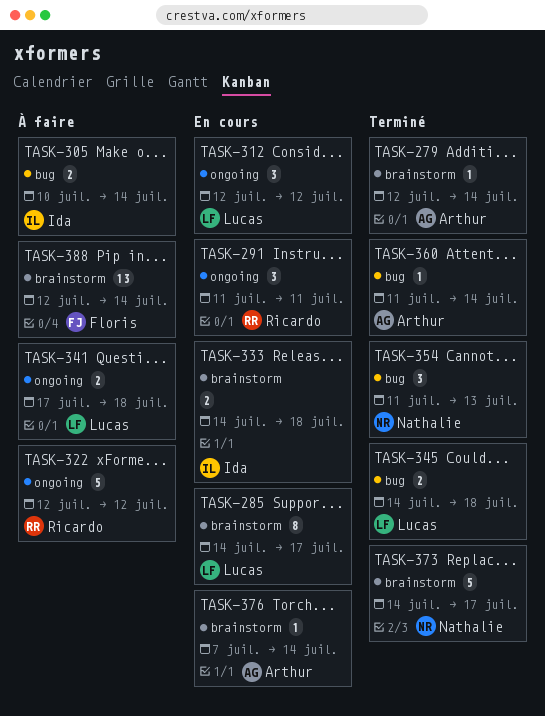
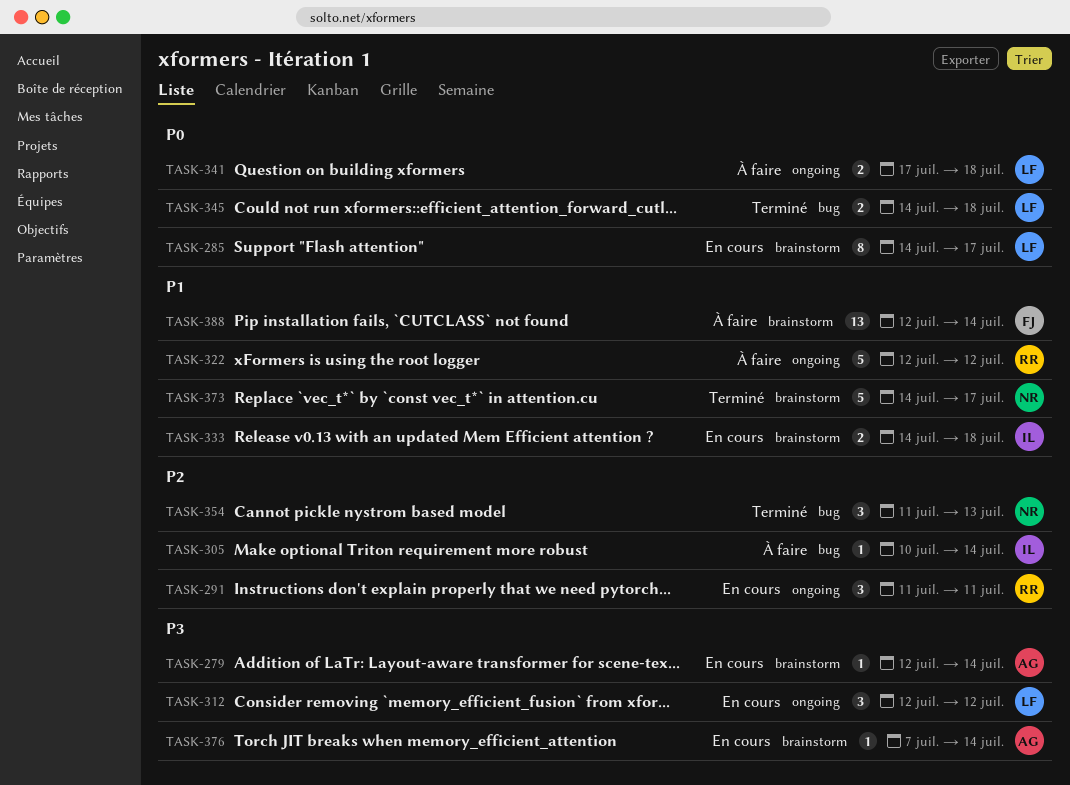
TASK-279, status: Terminé -> En cours
TASK-305, estimate: 2 -> 1
TASK-360: present -> none

